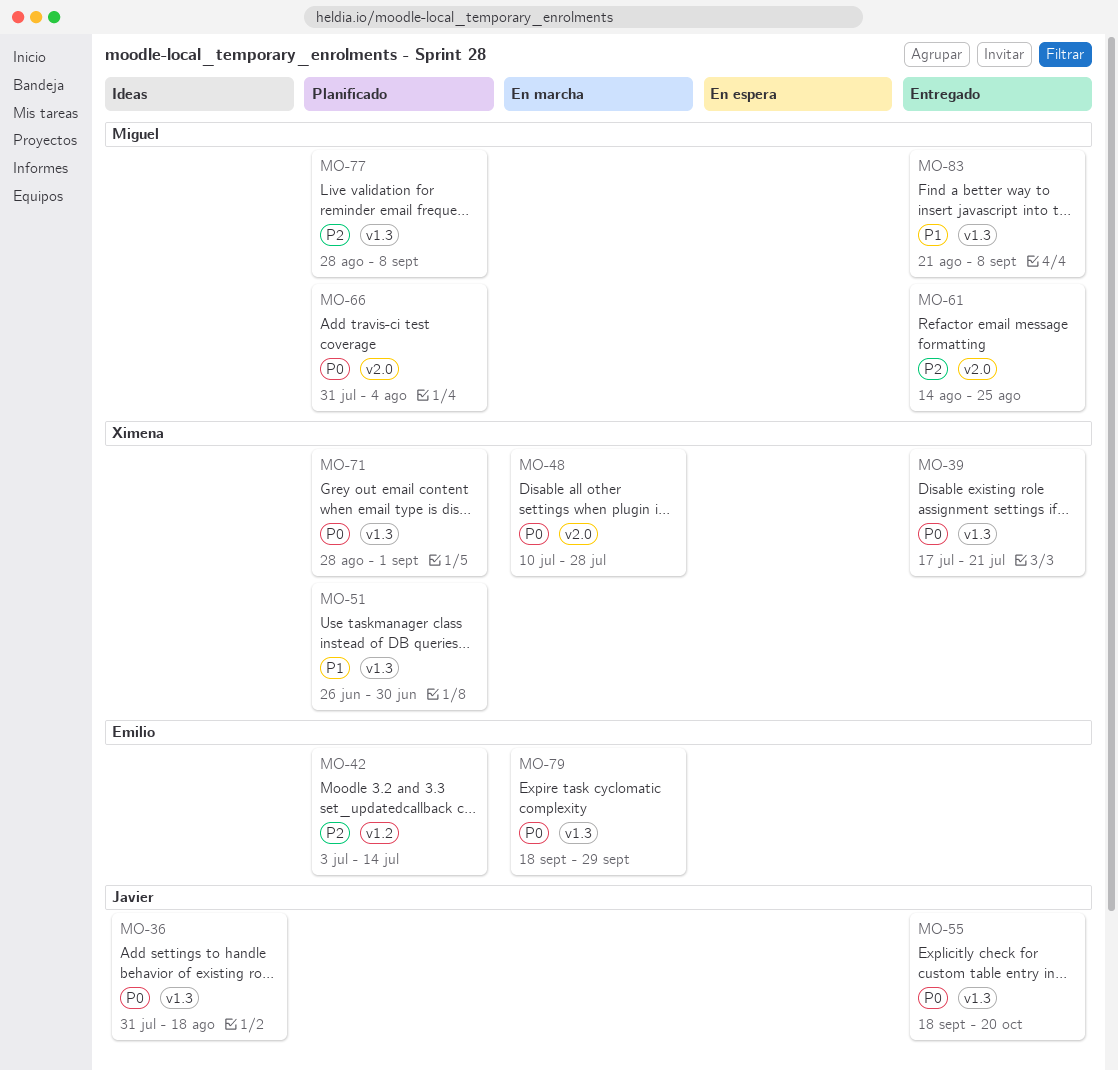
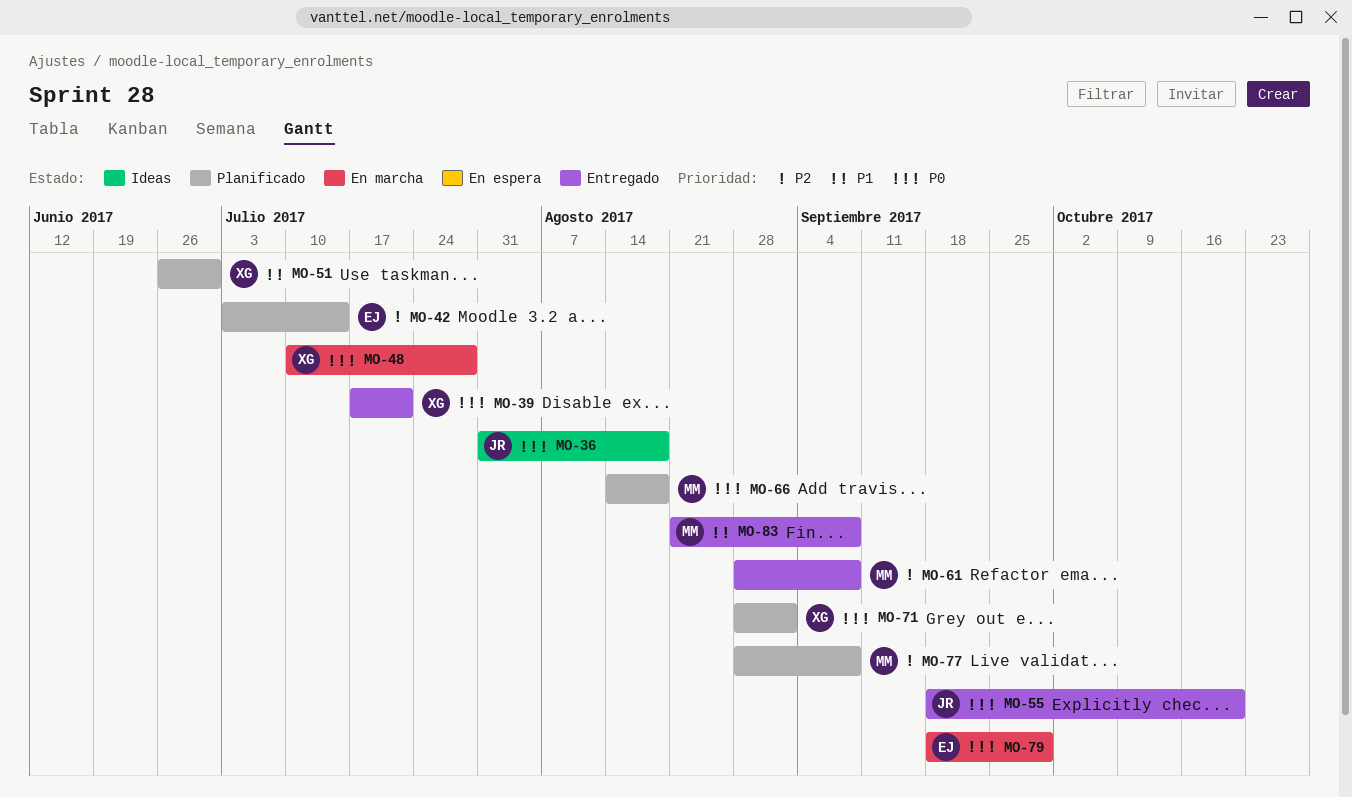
MO-61, start: Aug 14 -> Aug 28
MO-61, due: Aug 25 -> Sep 8
MO-66, start: Jul 31 -> Aug 14
MO-66, due: Aug 4 -> Aug 18

